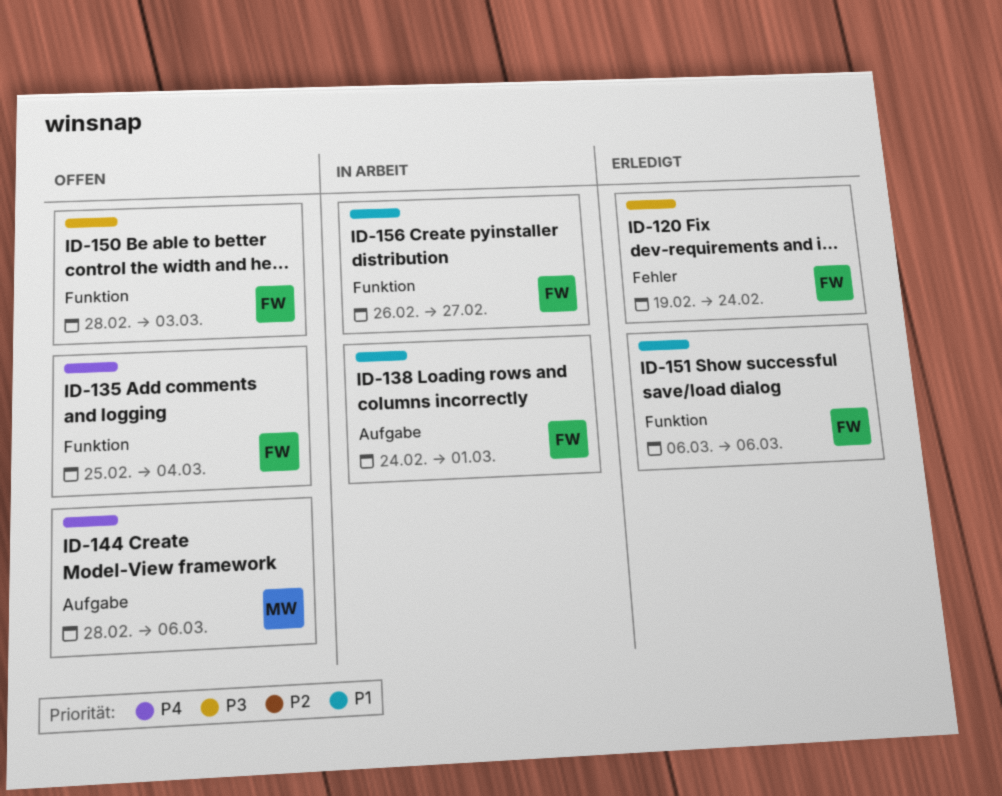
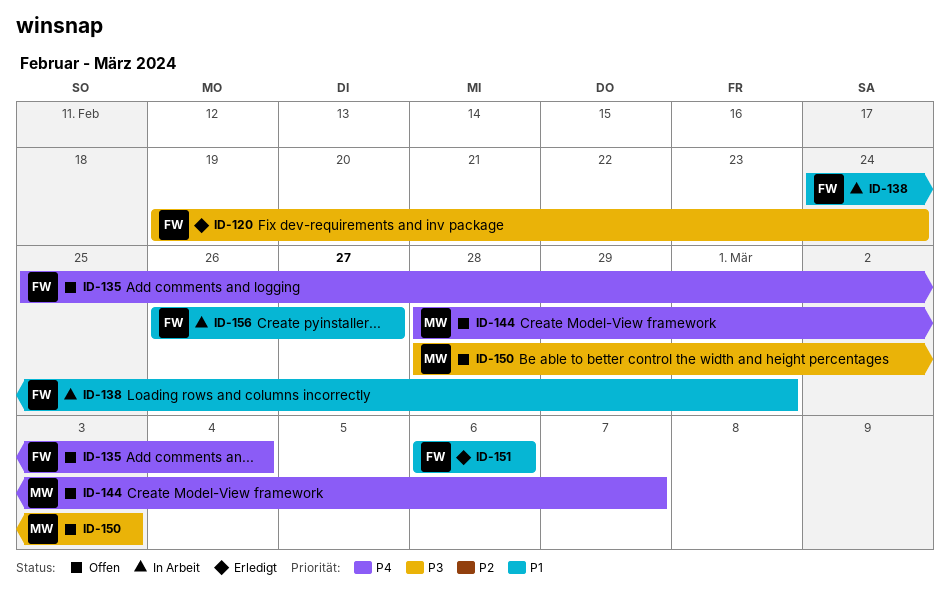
ID-144, due: Mar 6 -> Mar 7
ID-150, owner: FW -> MW

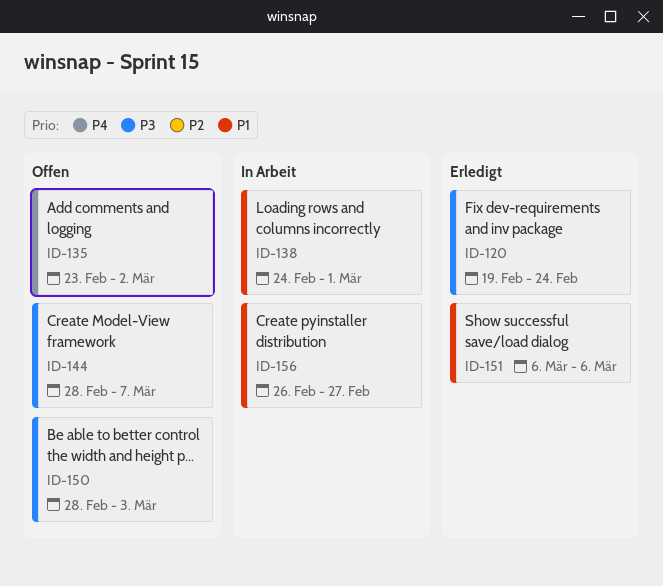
ID-135, start: Feb 25 -> Feb 23
ID-135, due: Mar 4 -> Mar 2
ID-144, priority: P4 -> P3

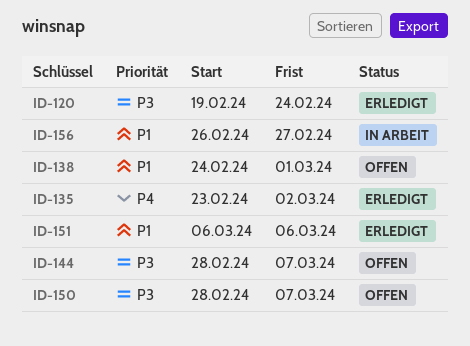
ID-135, status: Offen -> Erledigt
ID-138, status: In Arbeit -> Offen
ID-150, due: Mar 3 -> Mar 7

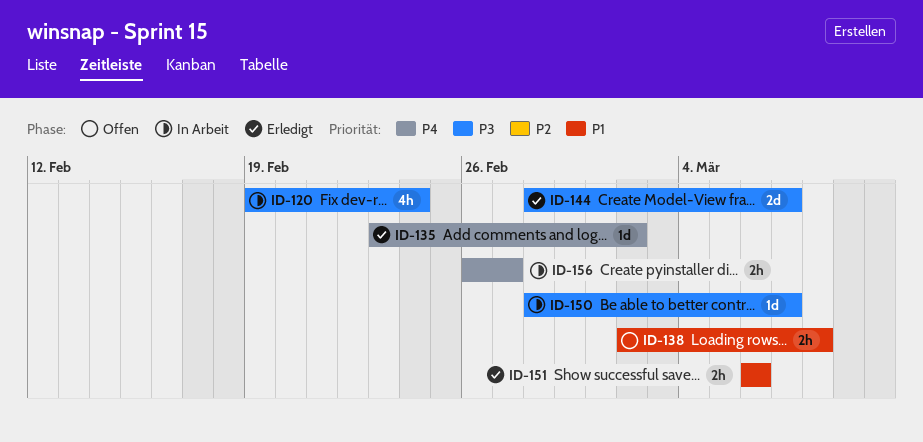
ID-120, status: Erledigt -> In Arbeit
ID-138, start: Feb 24 -> Mar 2
ID-138, due: Mar 1 -> Mar 8
ID-144, status: Offen -> Erledigt
ID-150, status: Offen -> In Arbeit
ID-156, priority: P1 -> P4

